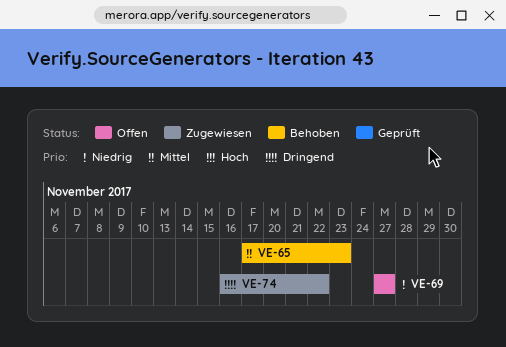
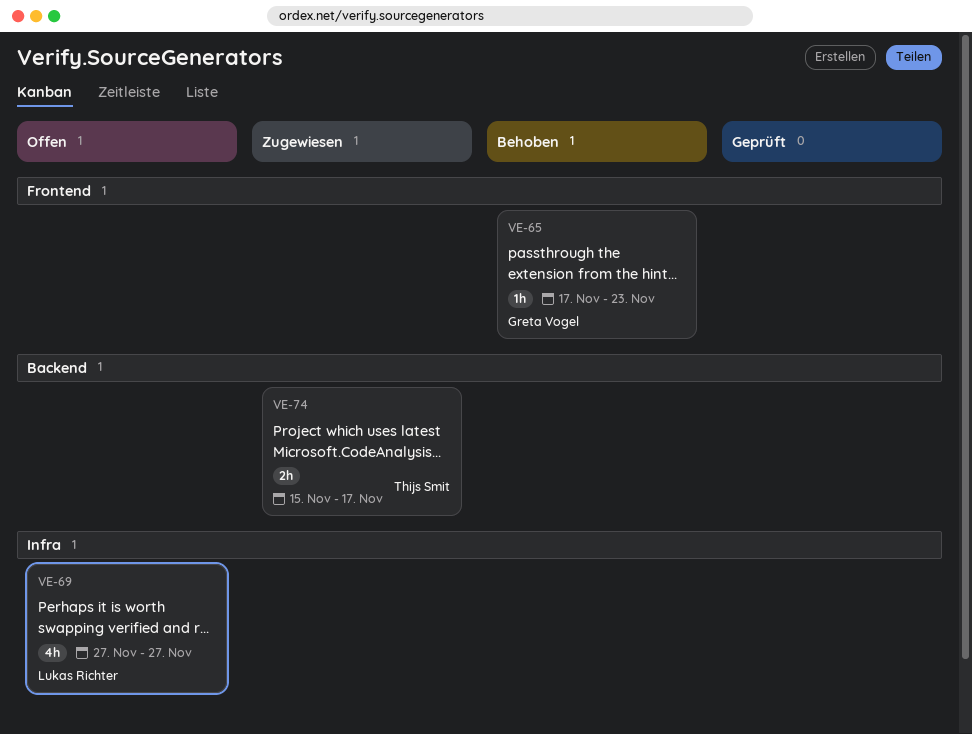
VE-74, start: Nov 16 -> Nov 15
VE-74, due: Nov 22 -> Nov 17

